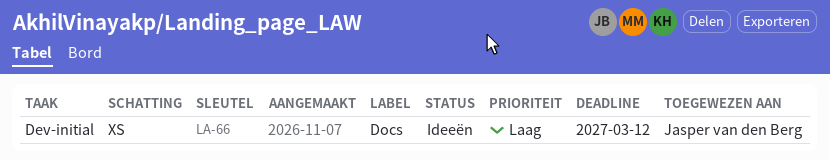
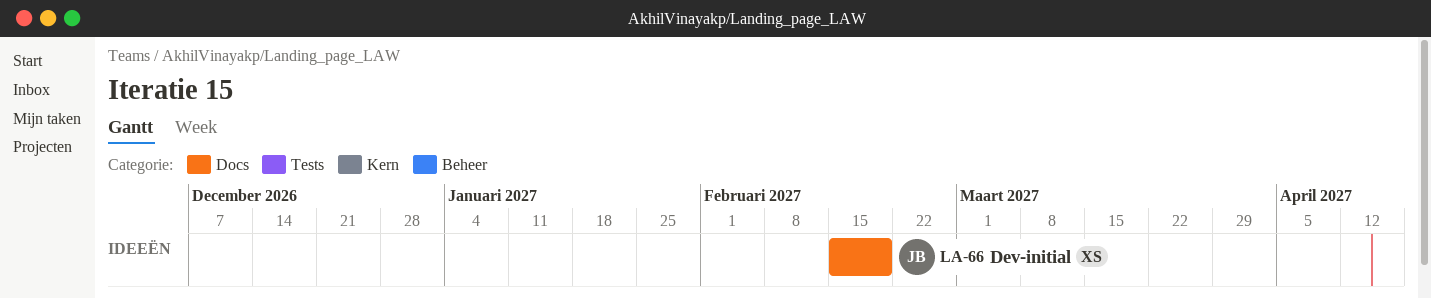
LA-66, due: Mar 12 -> Feb 19

